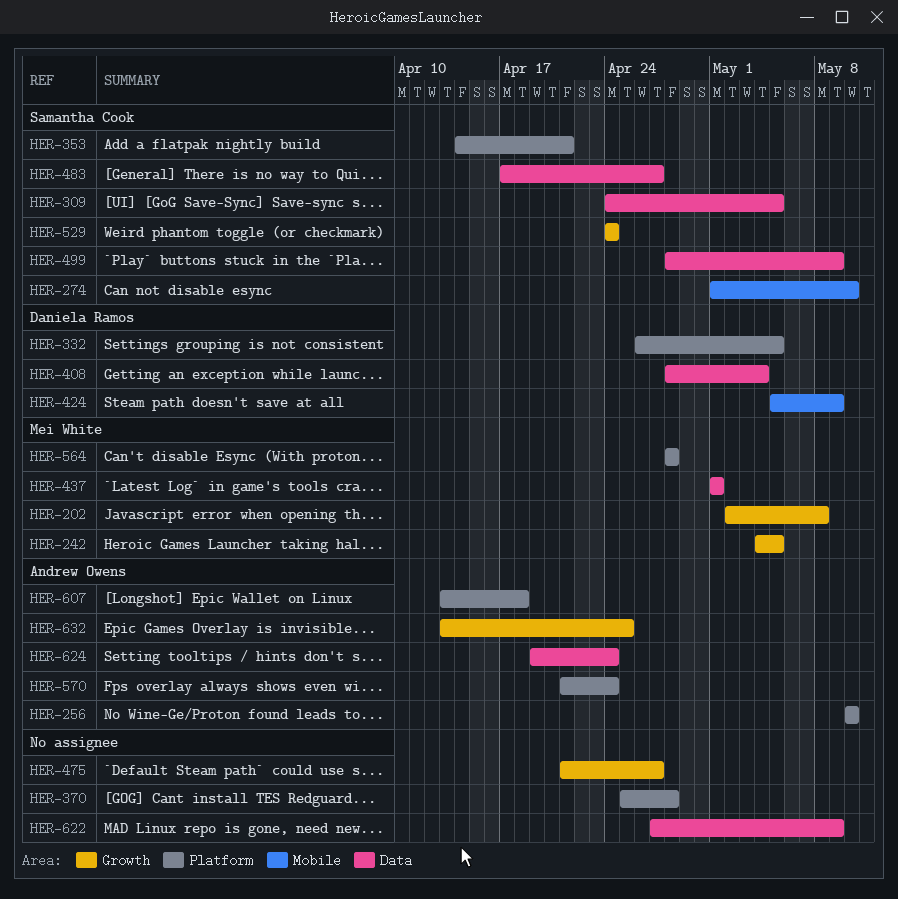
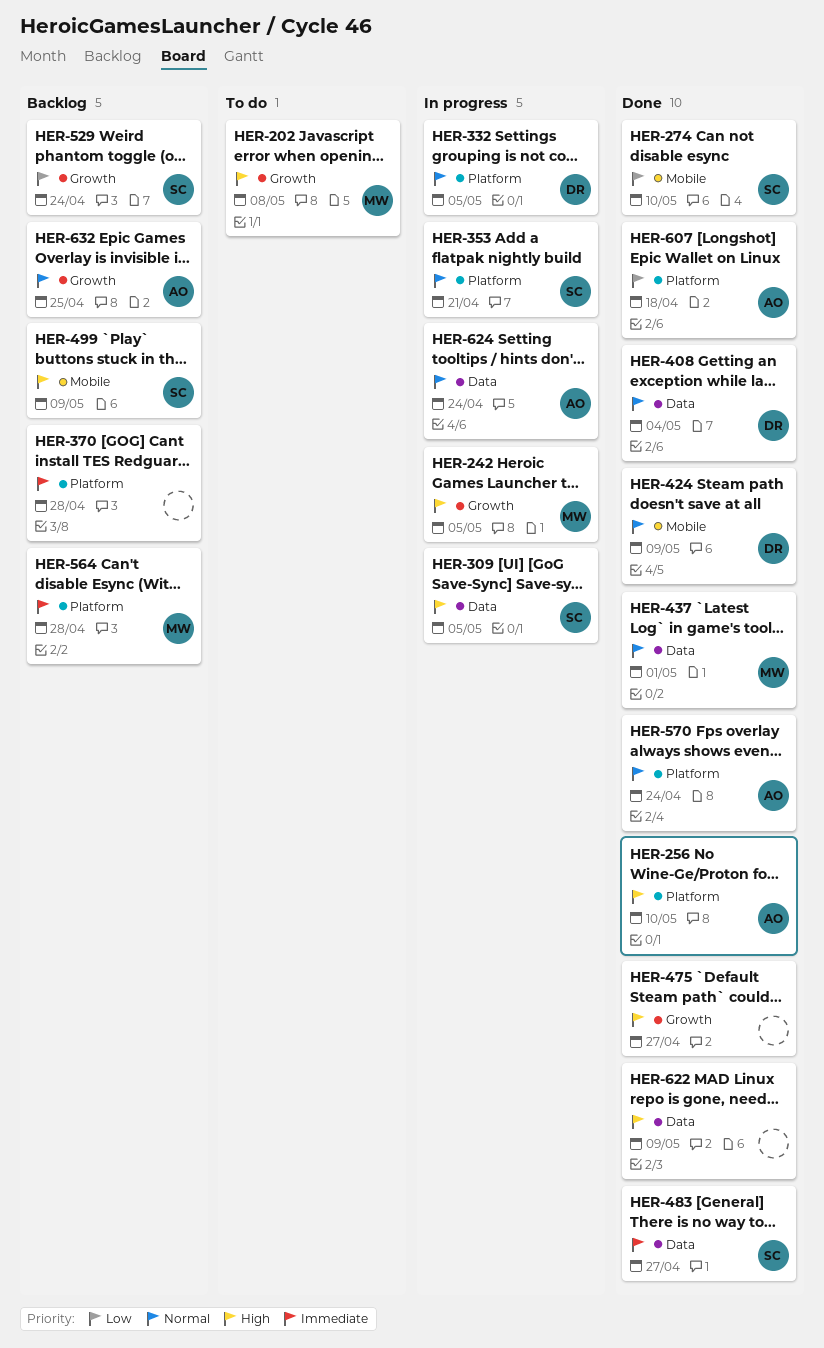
HER-499, label: Data -> Mobile

